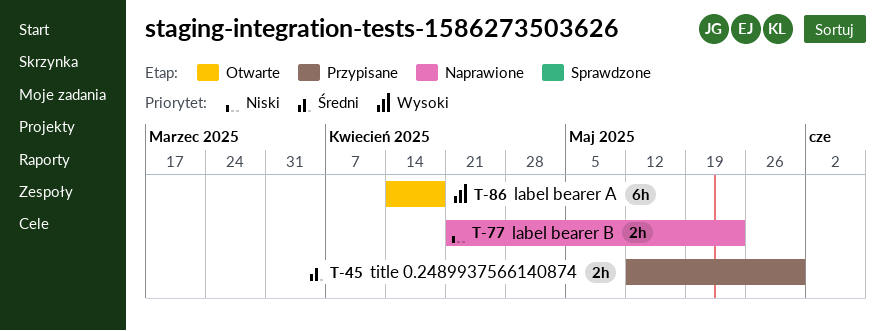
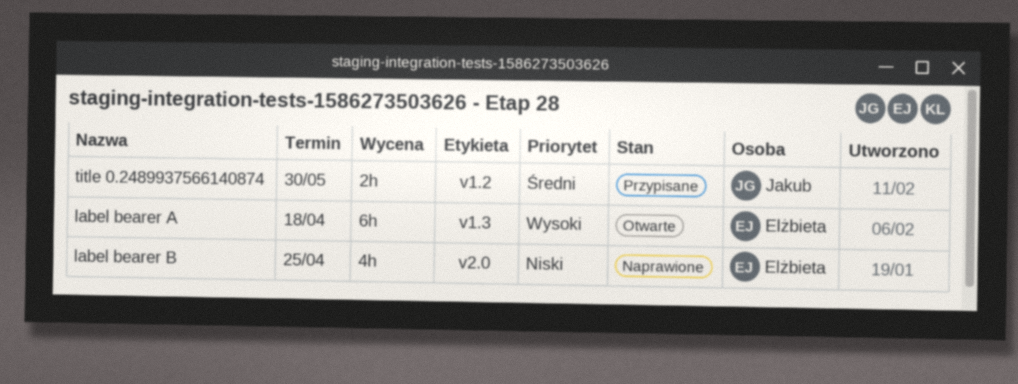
label bearer B, estimate: 2h -> 4h
label bearer B, due: May 23 -> Apr 25

